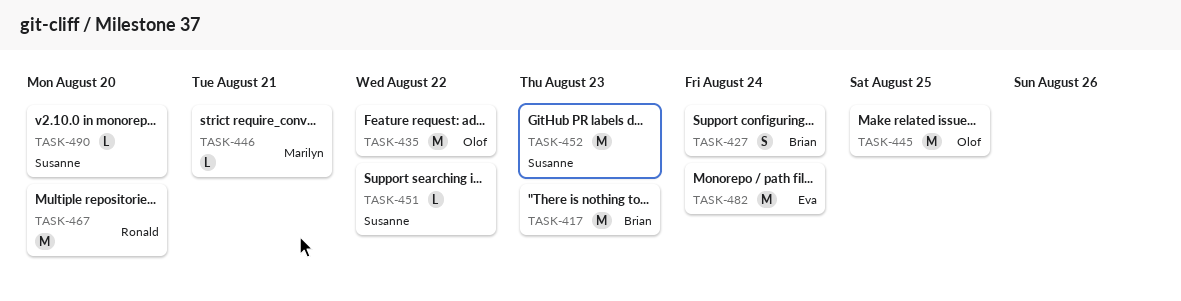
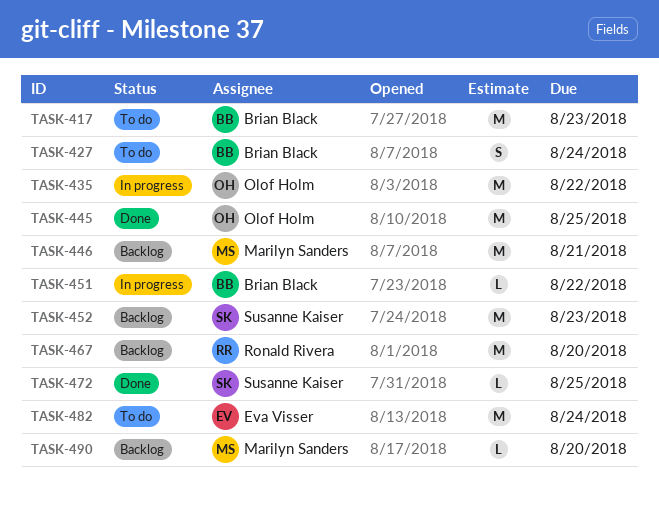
TASK-446, estimate: L -> M
TASK-451, owner: Susanne Kaiser -> Brian Black
TASK-472: none -> present
TASK-490, owner: Susanne Kaiser -> Marilyn Sanders

